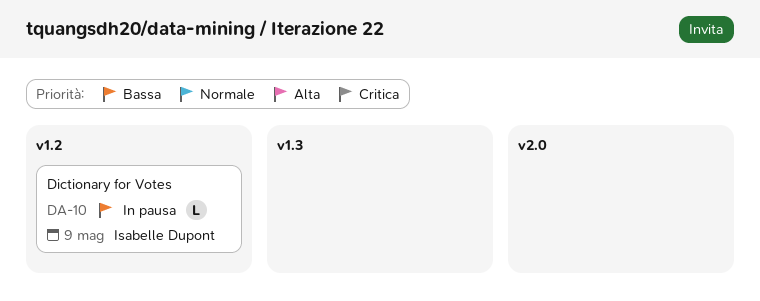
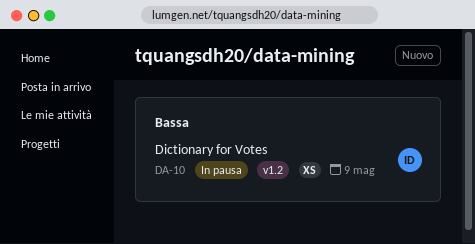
DA-10, estimate: L -> XS

